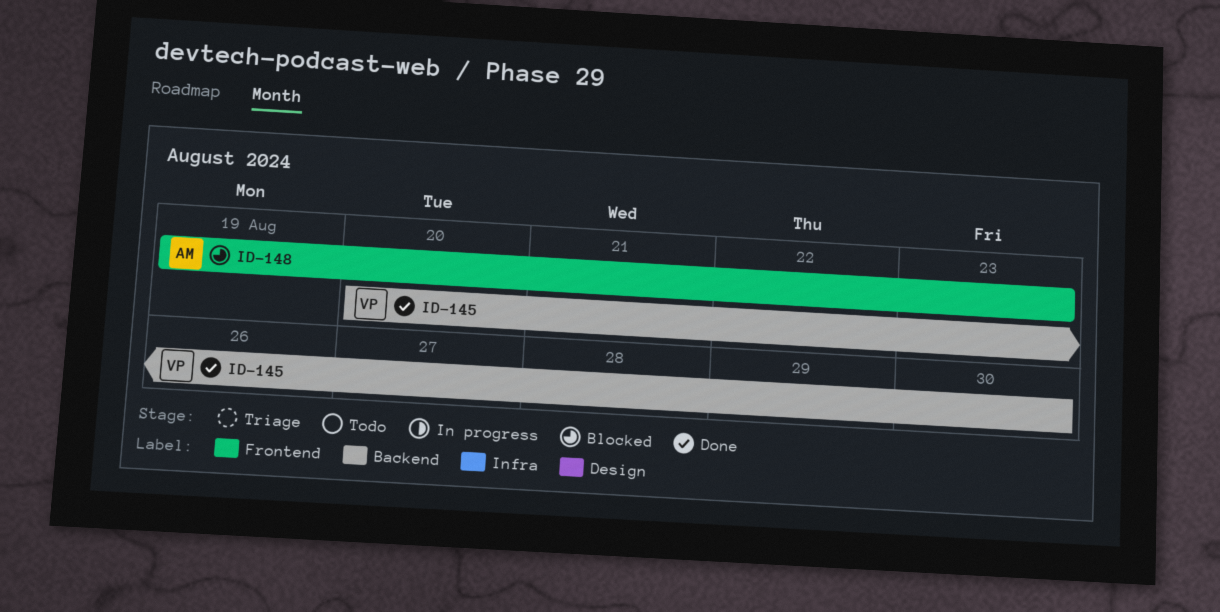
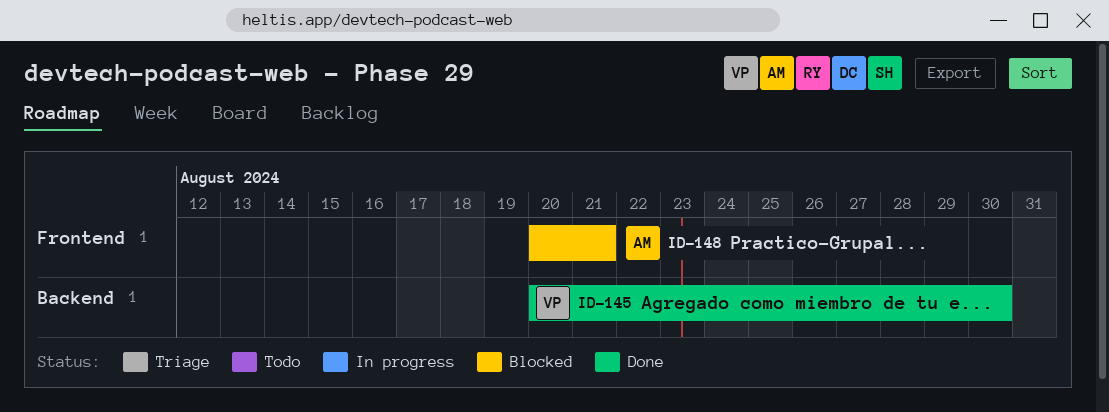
ID-148, start: Aug 19 -> Aug 20
ID-148, due: Aug 23 -> Aug 21

